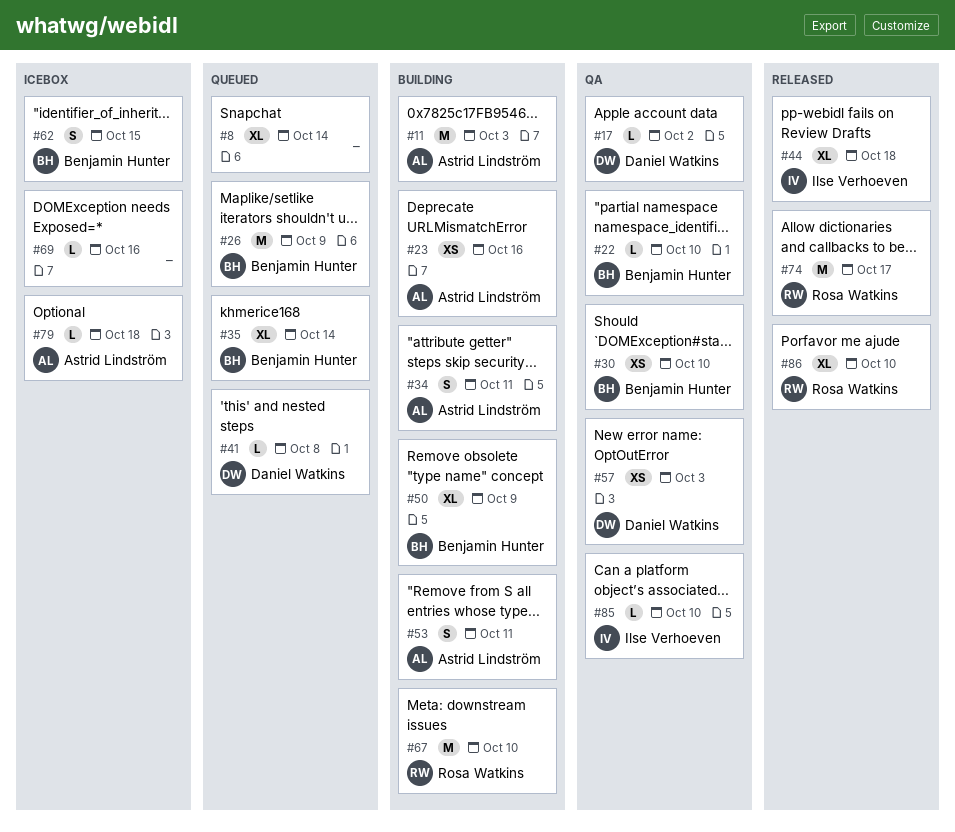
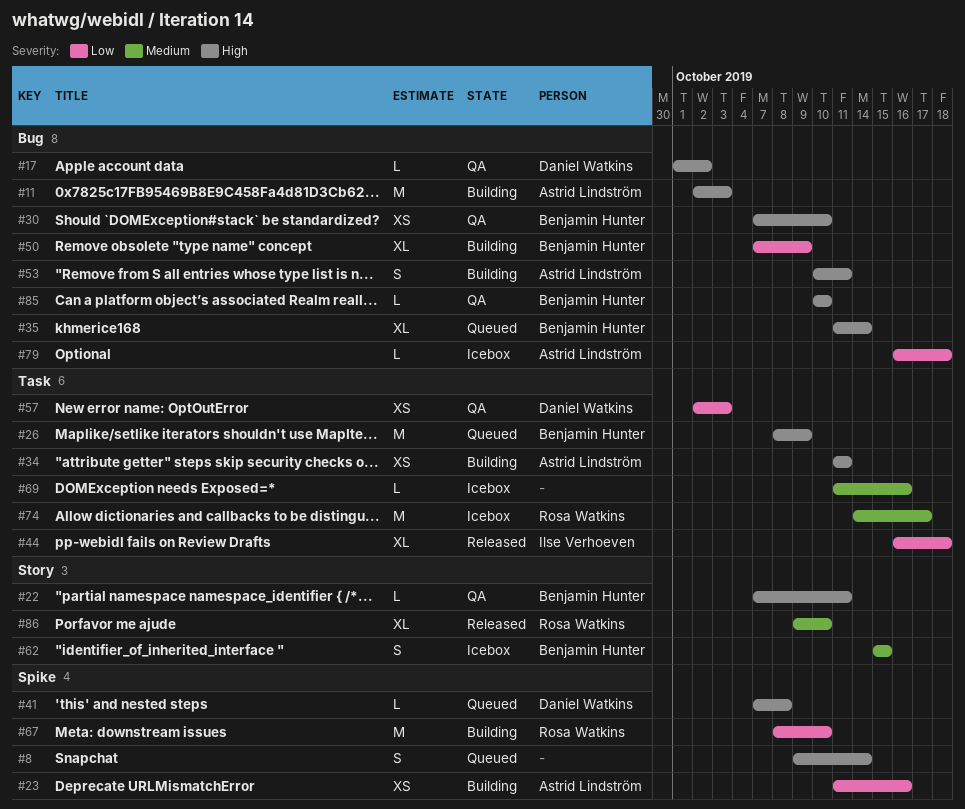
#8, estimate: XL -> S
#22, due: Oct 10 -> Oct 11
#34, estimate: S -> XS
#74, status: Released -> Icebox
#85, owner: Ilse Verhoeven -> Benjamin Hunter

